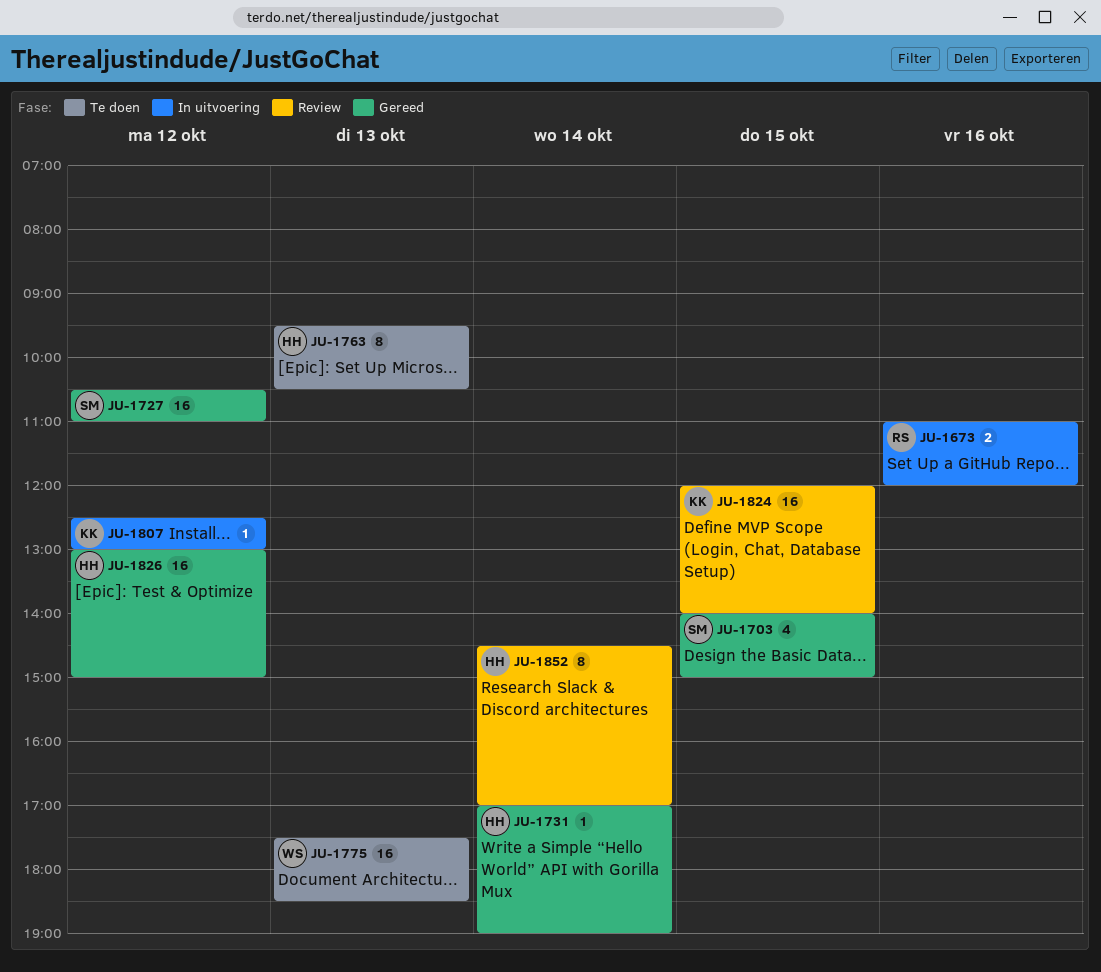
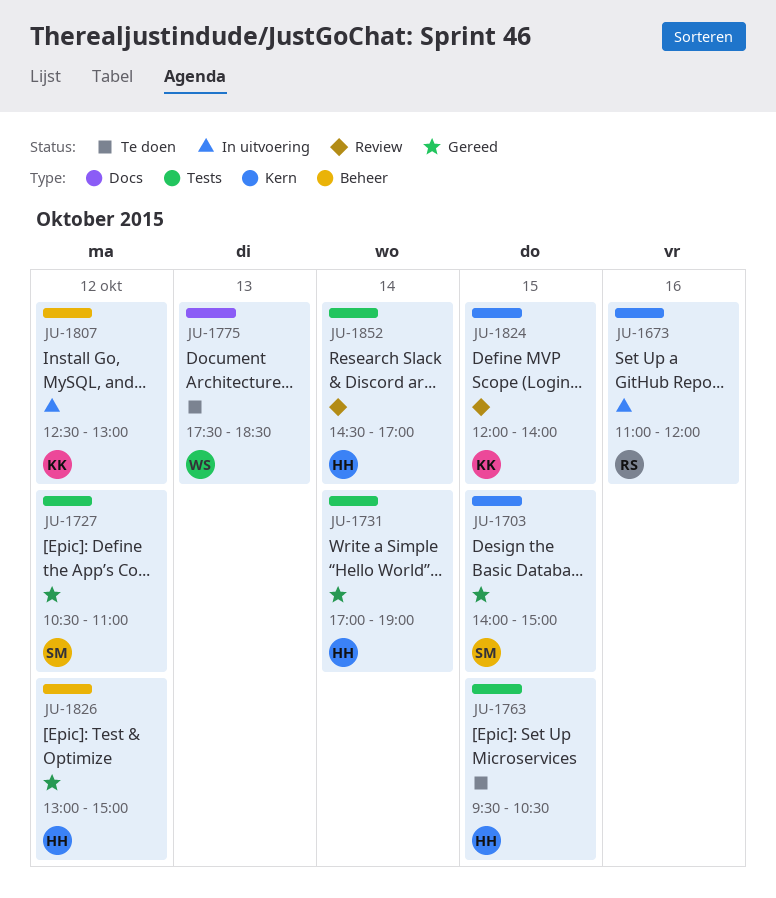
JU-1763, day: Oct 13 -> Oct 15

